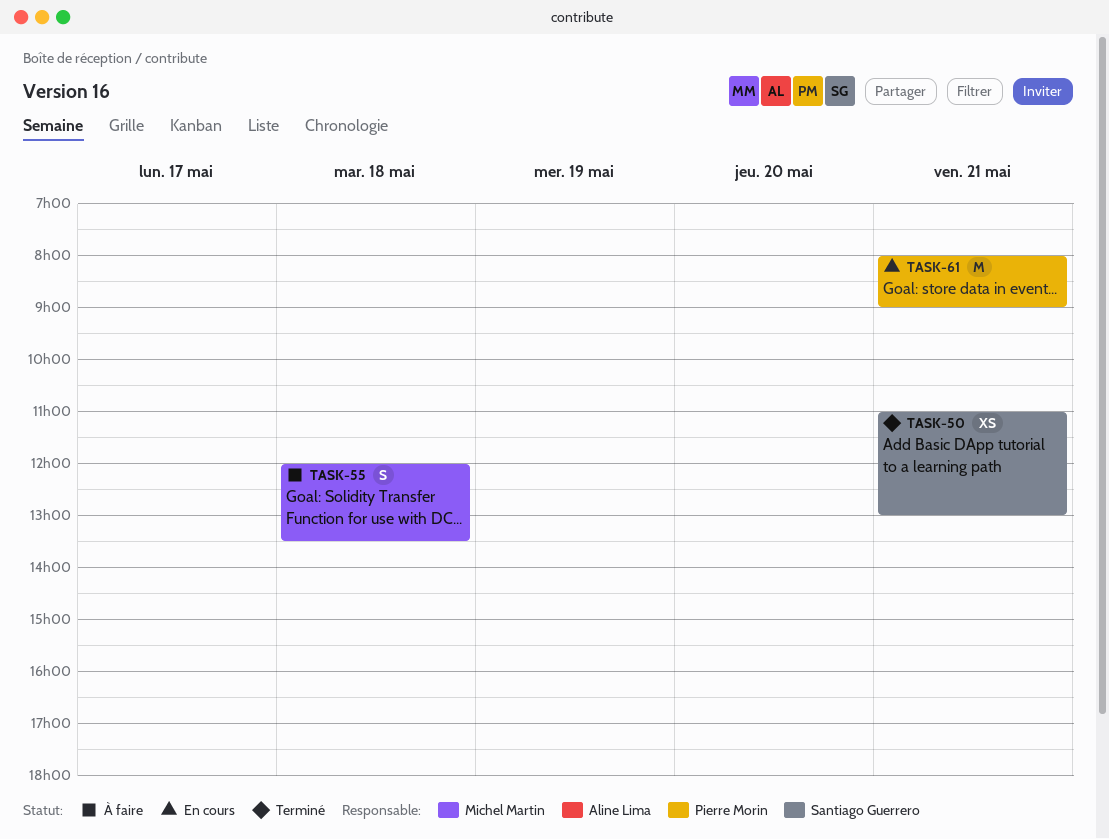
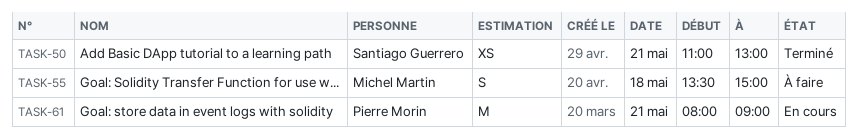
TASK-55, begins: 12:00 -> 13:30
TASK-55, ends: 13:30 -> 15:00

